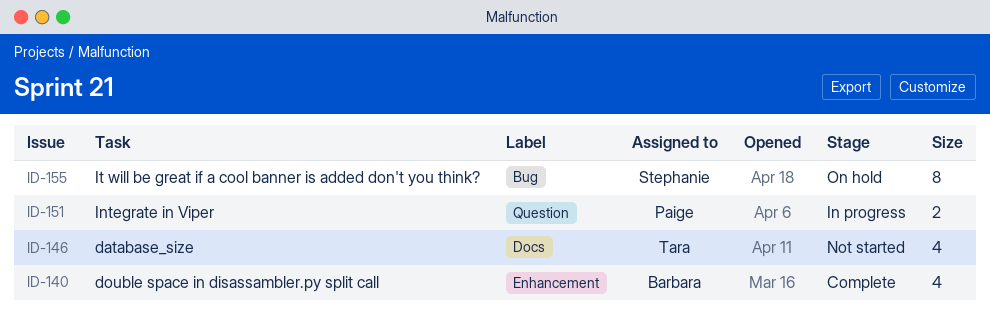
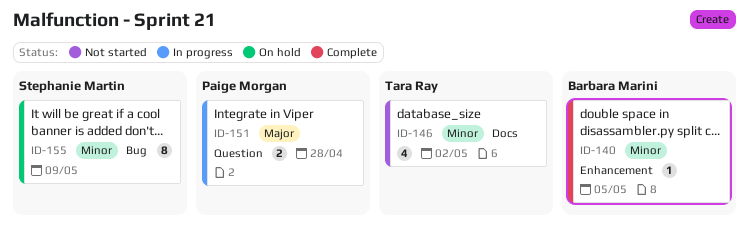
ID-140, estimate: 4 -> 1

